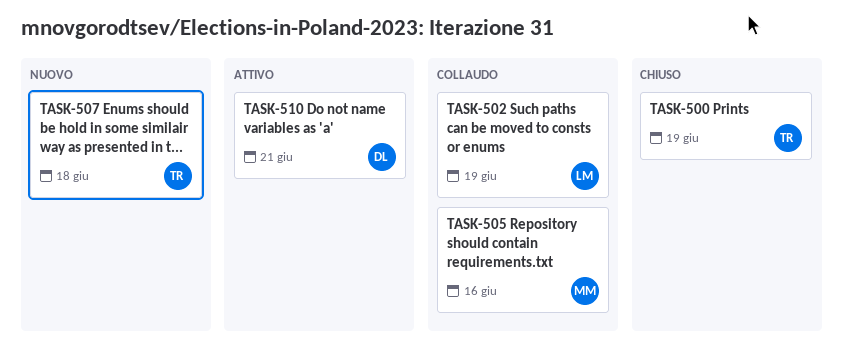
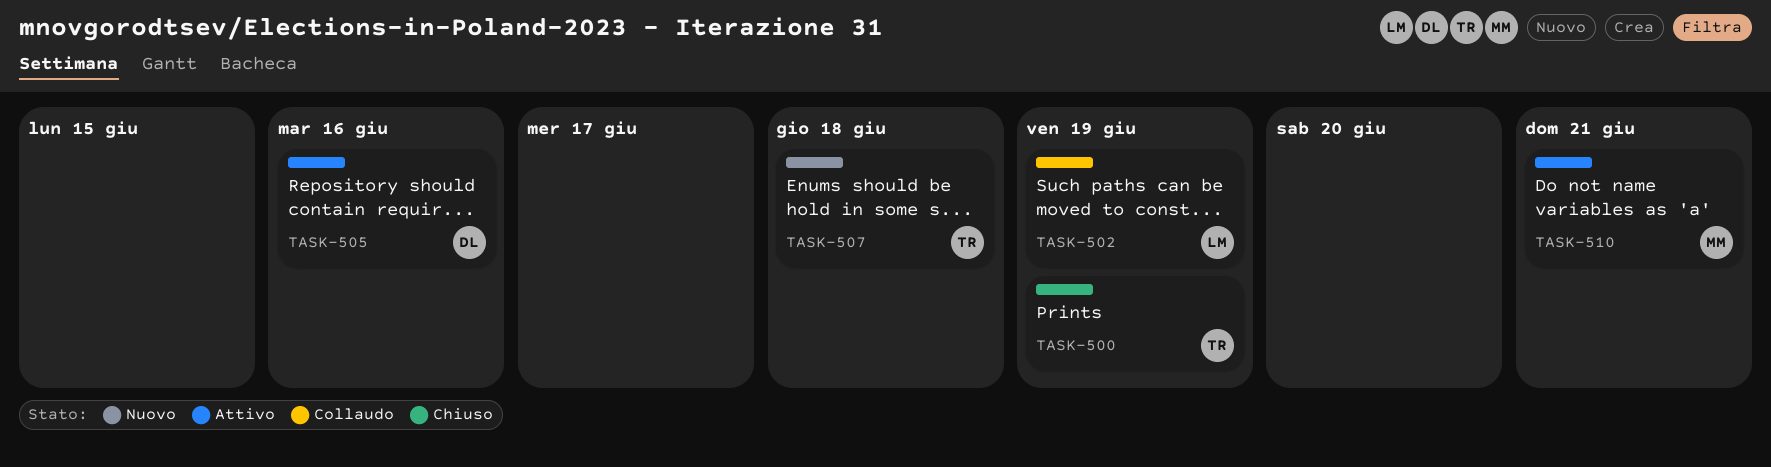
TASK-505, status: Collaudo -> Attivo
TASK-505, owner: MM -> DL
TASK-510, owner: DL -> MM

